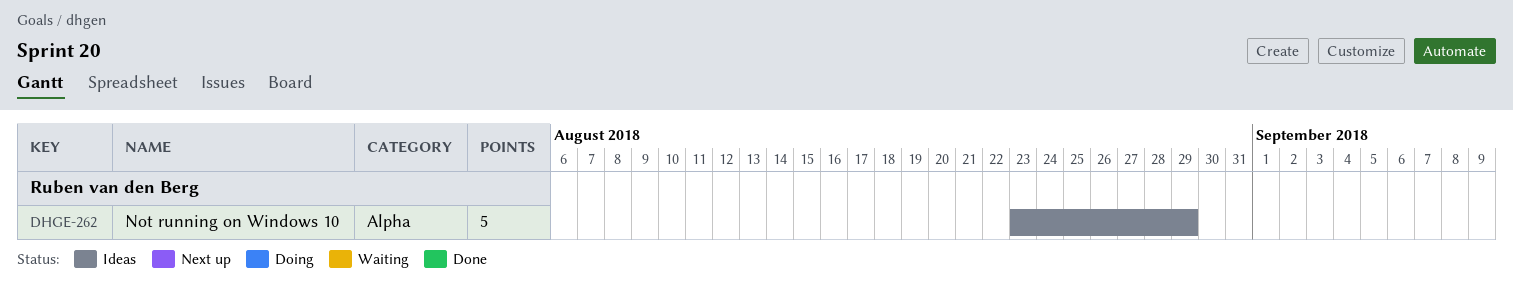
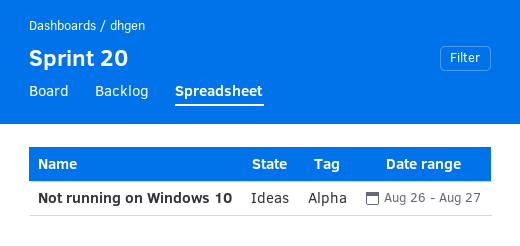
Not running on Windows 10, start: Aug 23 -> Aug 26
Not running on Windows 10, due: Aug 29 -> Aug 27

